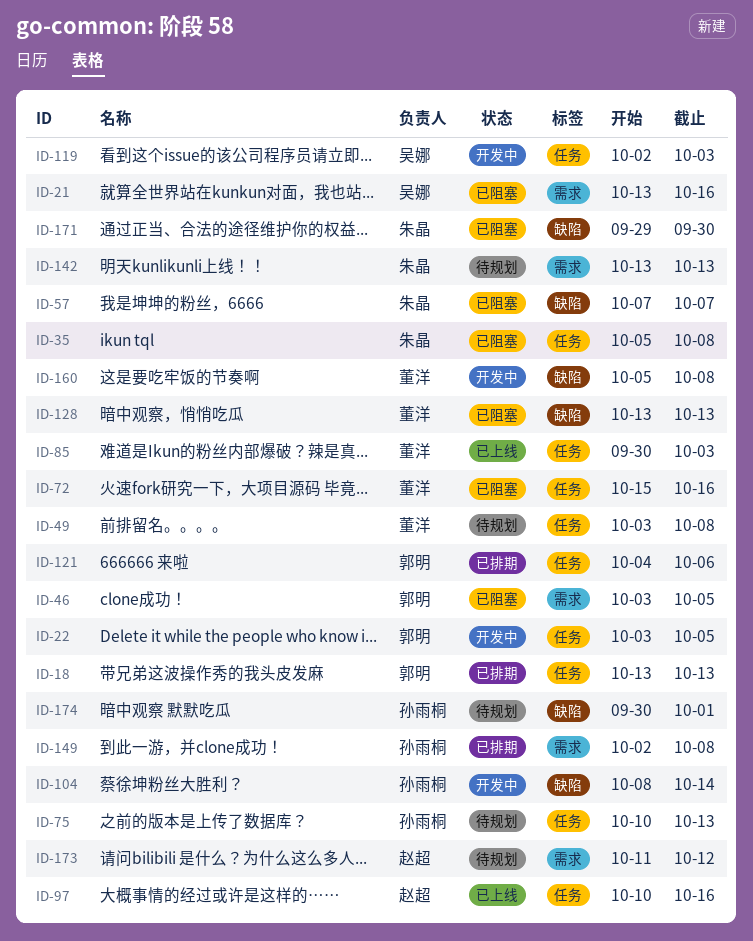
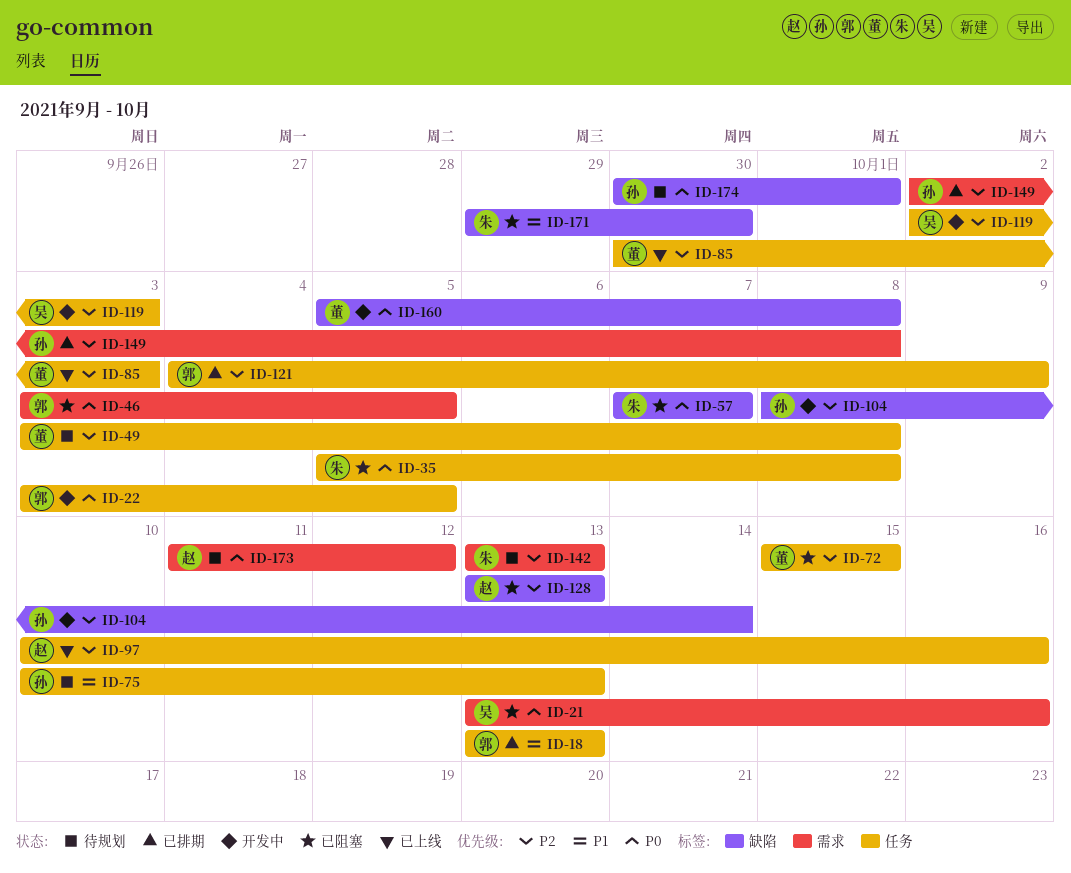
ID-72, due: Oct 16 -> Oct 15
ID-121, due: Oct 6 -> Oct 9
ID-128, owner: 董洋 -> 赵超

